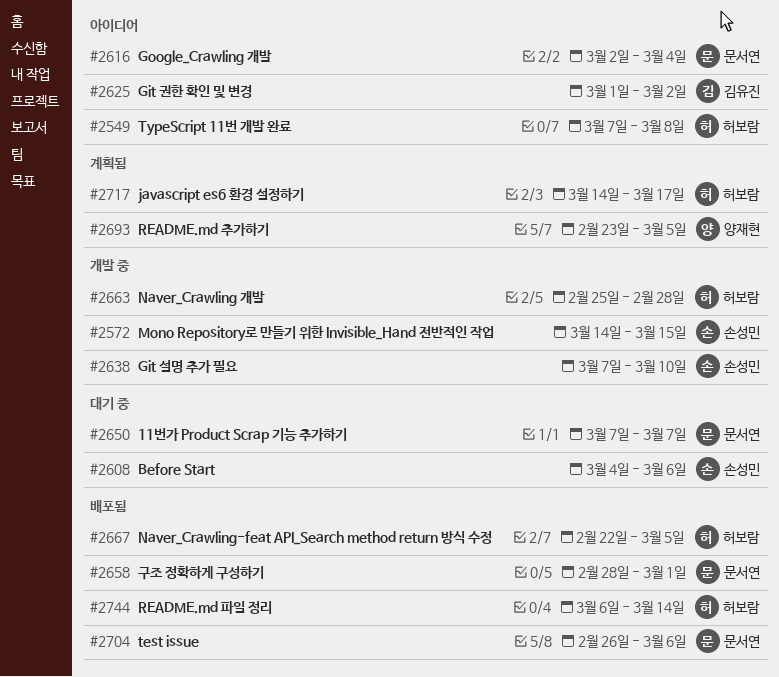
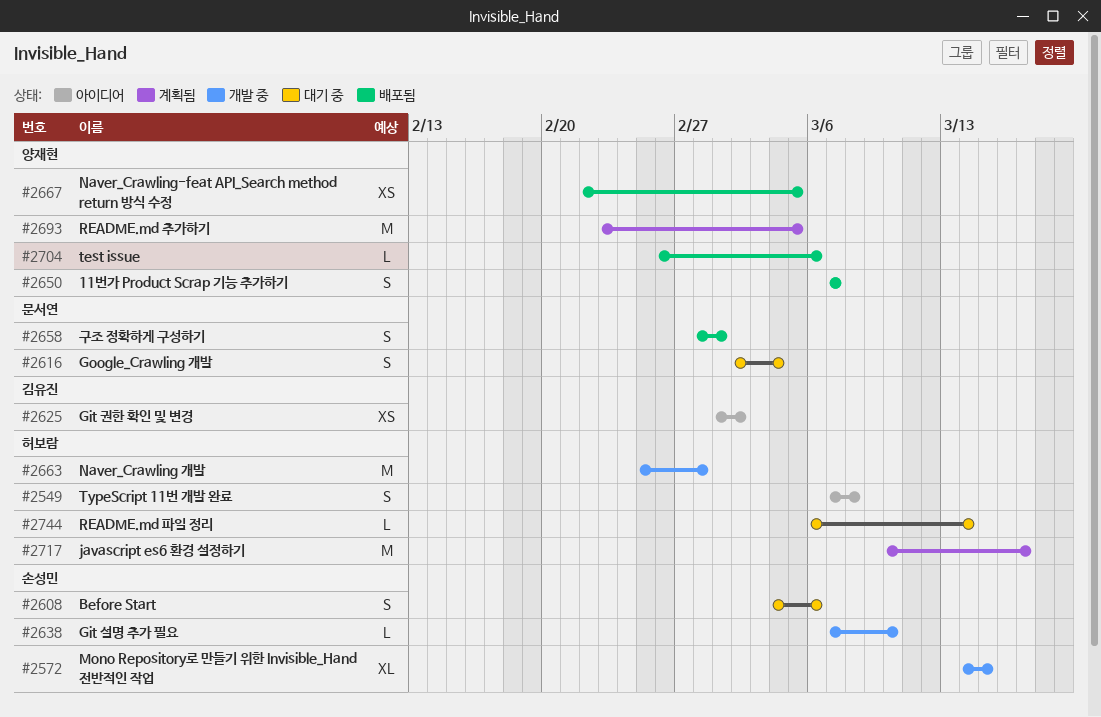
#2616, status: 아이디어 -> 대기 중
#2650, status: 대기 중 -> 배포됨
#2650, owner: 문서연 -> 양재현
#2667, owner: 허보람 -> 양재현
#2704, owner: 문서연 -> 양재현
#2717, start: Mar 14 -> Mar 10
#2744, status: 배포됨 -> 대기 중

